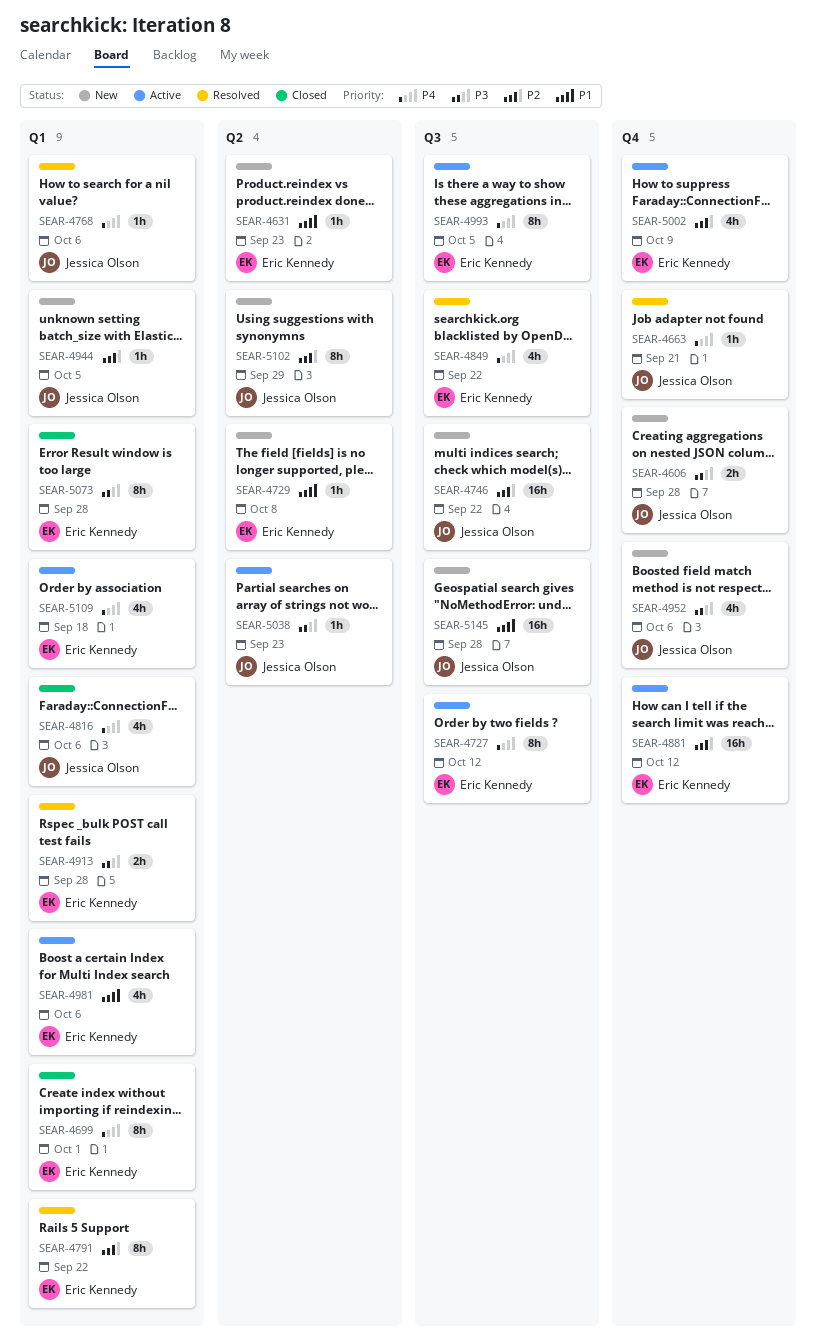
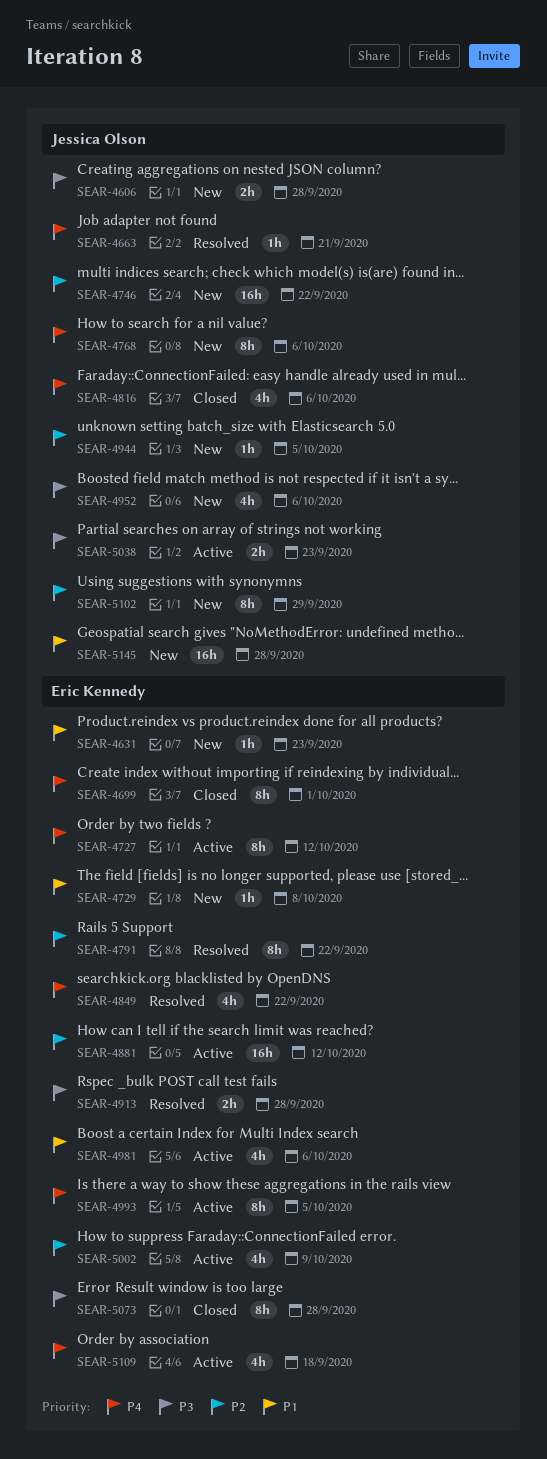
SEAR-4768, status: Resolved -> New
SEAR-4768, estimate: 1h -> 8h
SEAR-5038, estimate: 1h -> 2h

